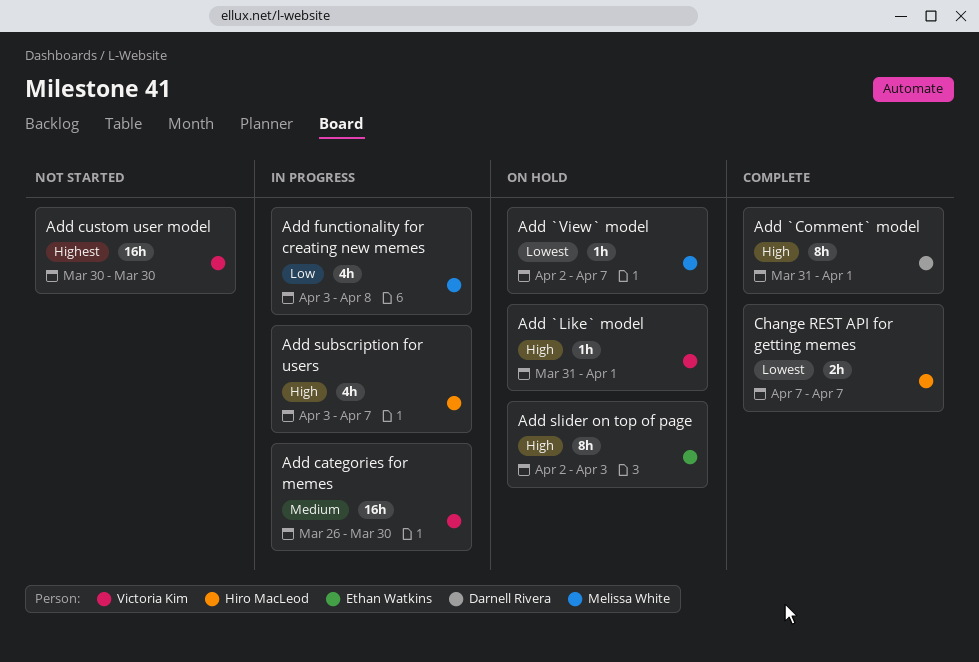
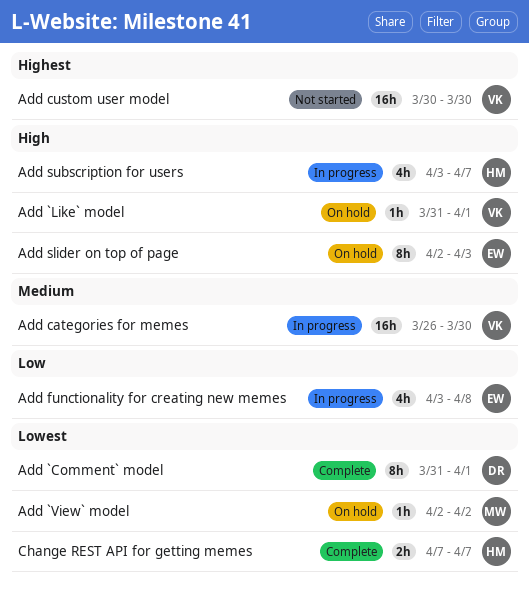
Add `Comment` model, priority: High -> Lowest
Add `View` model, due: Apr 7 -> Apr 2
Add functionality for creating new memes, owner: Melissa White -> Ethan Watkins

